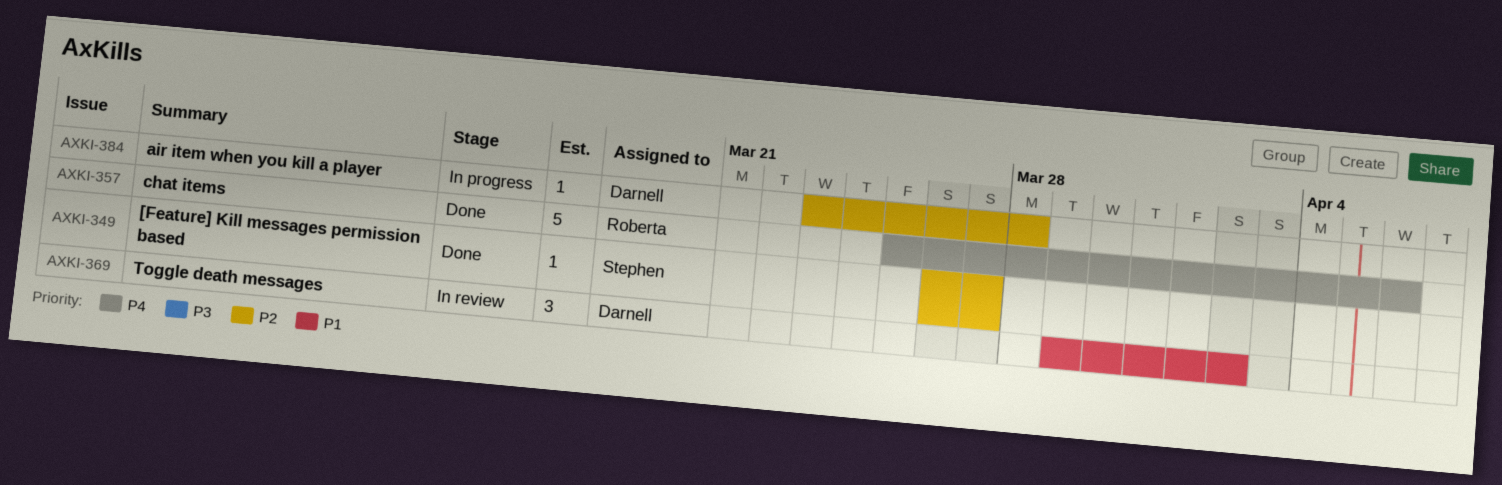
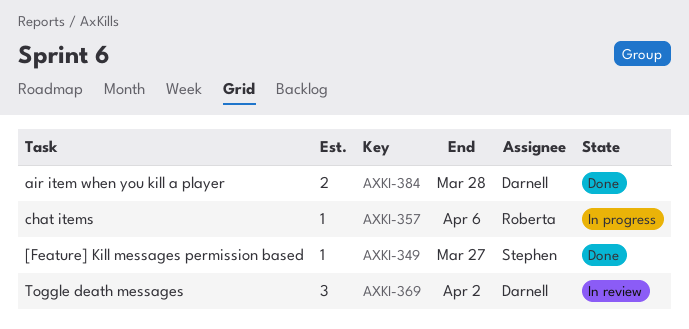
AXKI-357, status: Done -> In progress
AXKI-357, estimate: 5 -> 1
AXKI-384, status: In progress -> Done
AXKI-384, estimate: 1 -> 2

